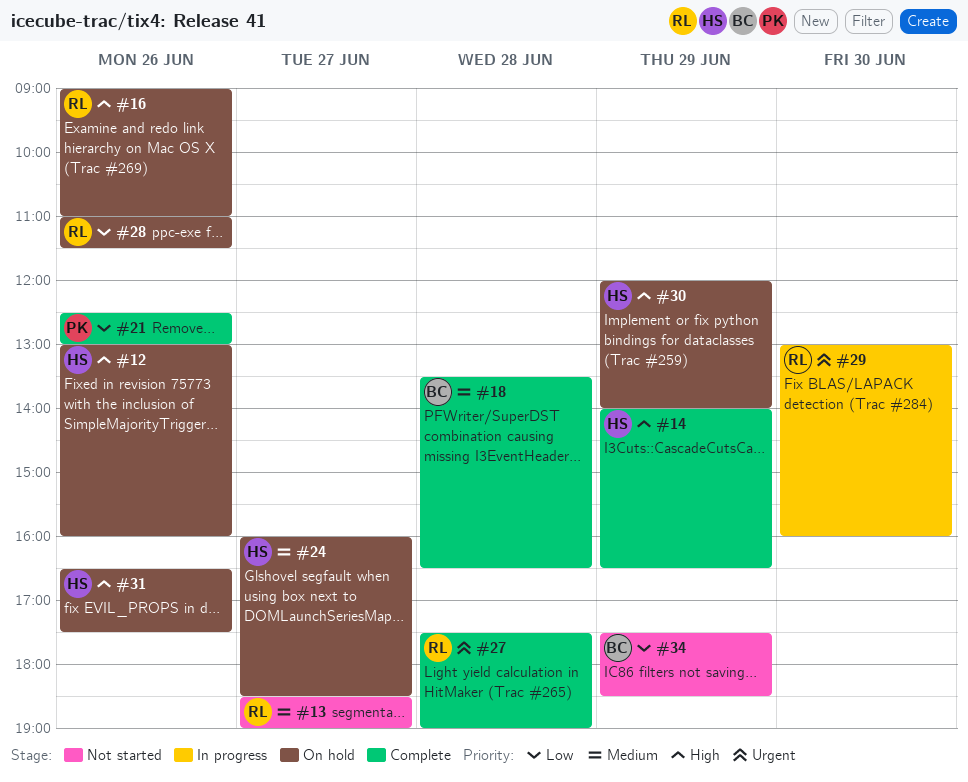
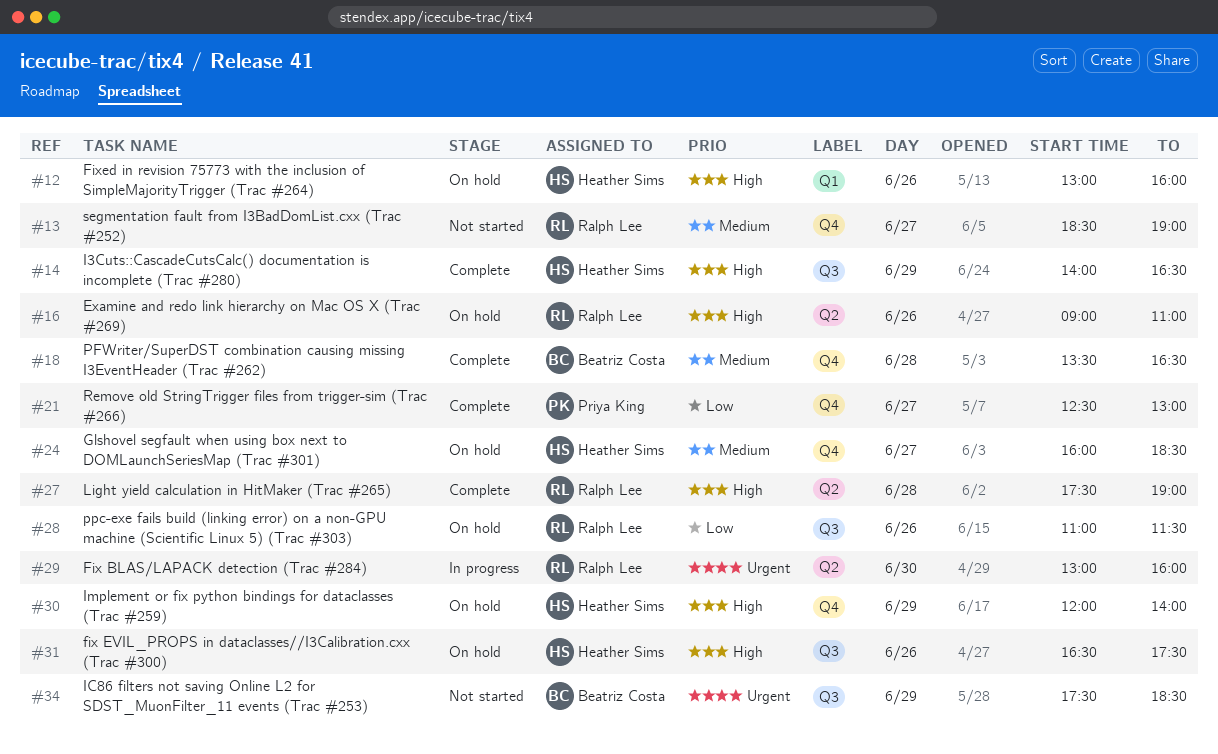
#21, day: Jun 26 -> Jun 27
#27, priority: Urgent -> High
#34, priority: Low -> Urgent

